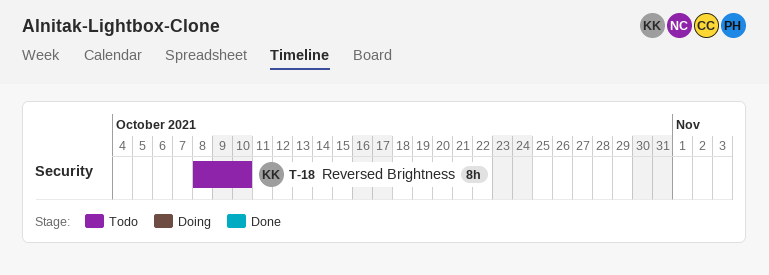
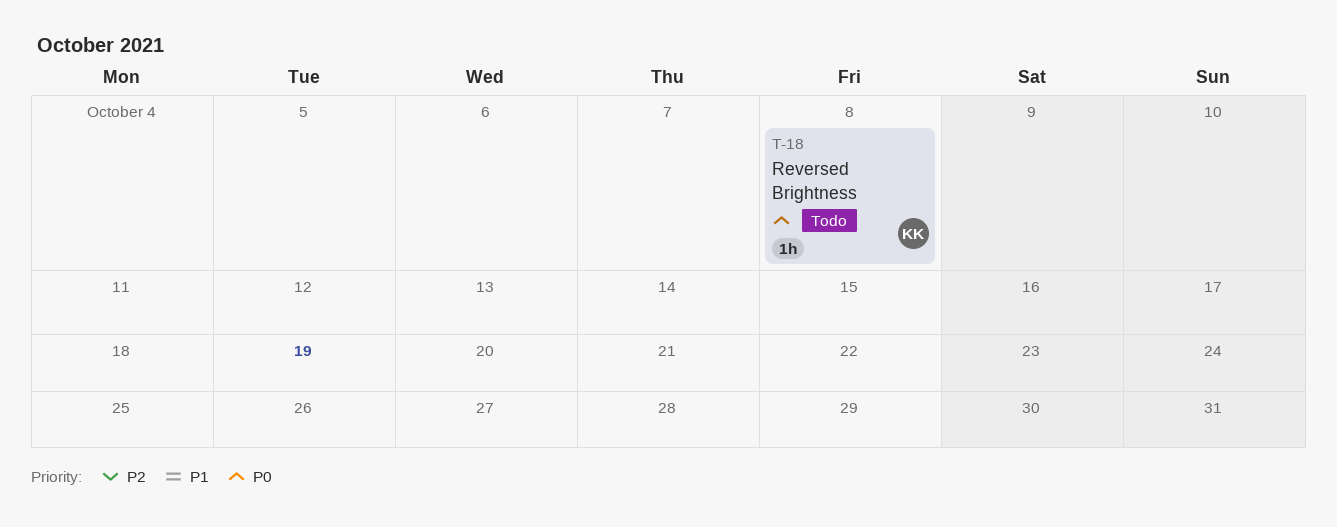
T-18, estimate: 8h -> 1h
T-18, due: Oct 10 -> Oct 8

